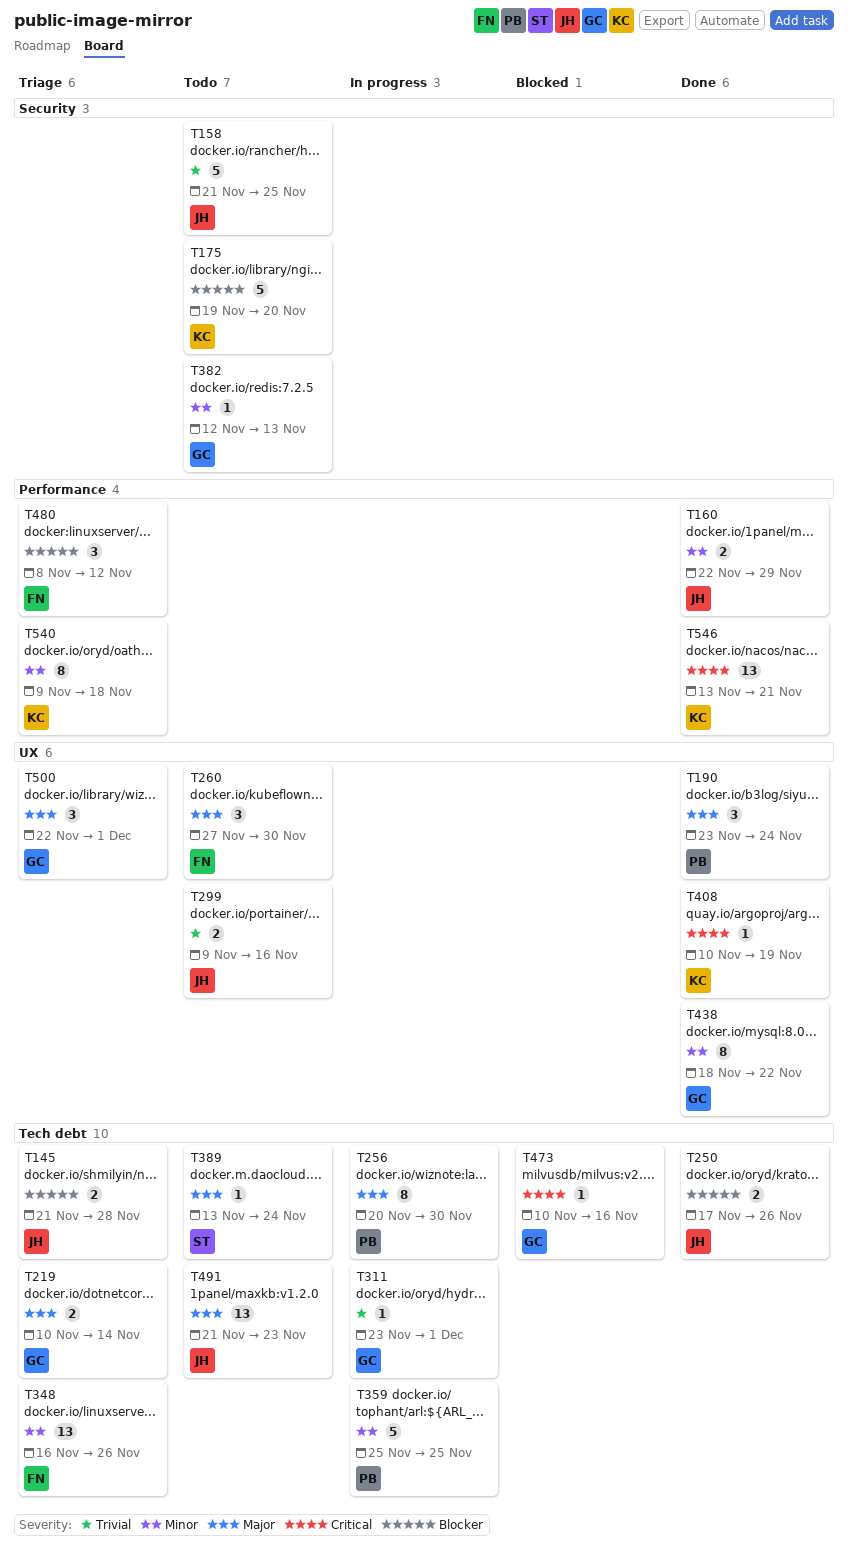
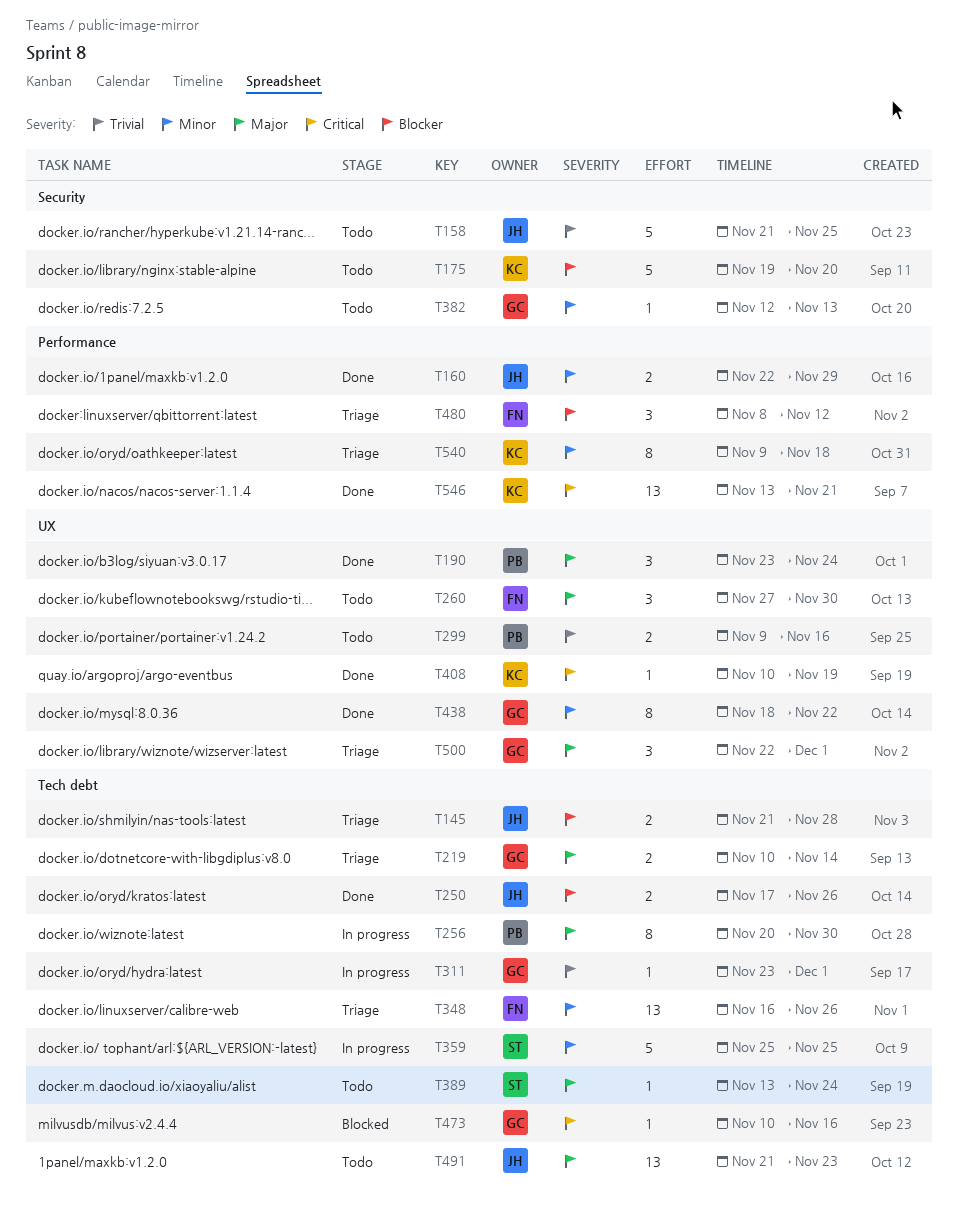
T299, owner: JH -> PB
T359, owner: PB -> ST

